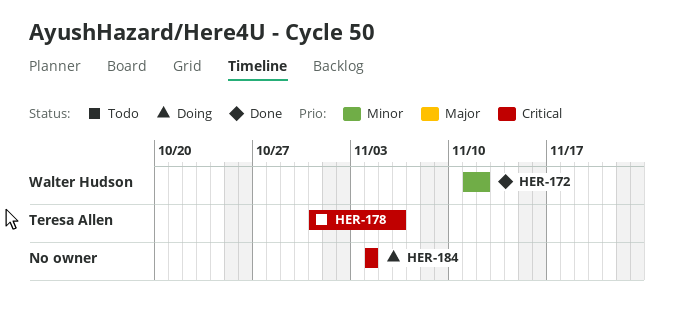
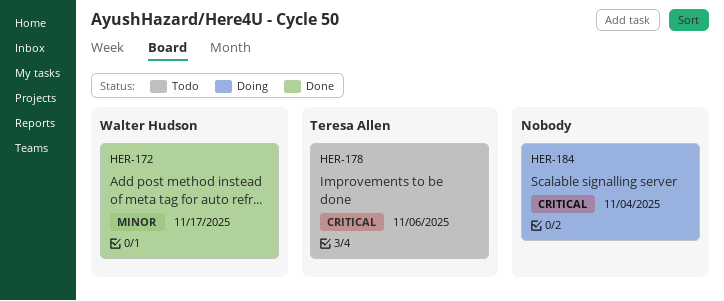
HER-172, due: Nov 12 -> Nov 17

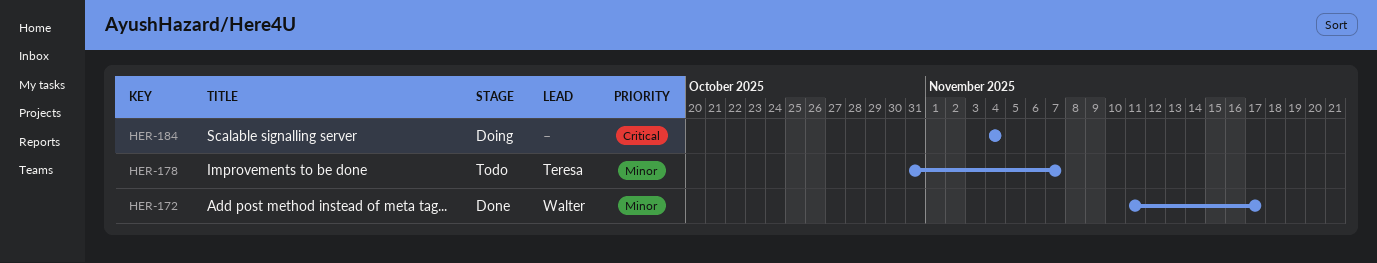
HER-178, priority: Critical -> Minor
HER-178, due: Nov 6 -> Nov 7

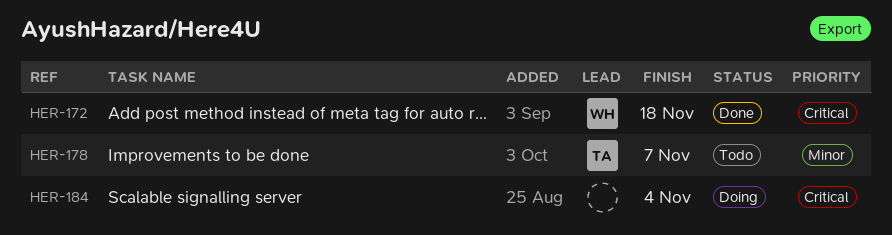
HER-172, priority: Minor -> Critical
HER-172, due: Nov 17 -> Nov 18

